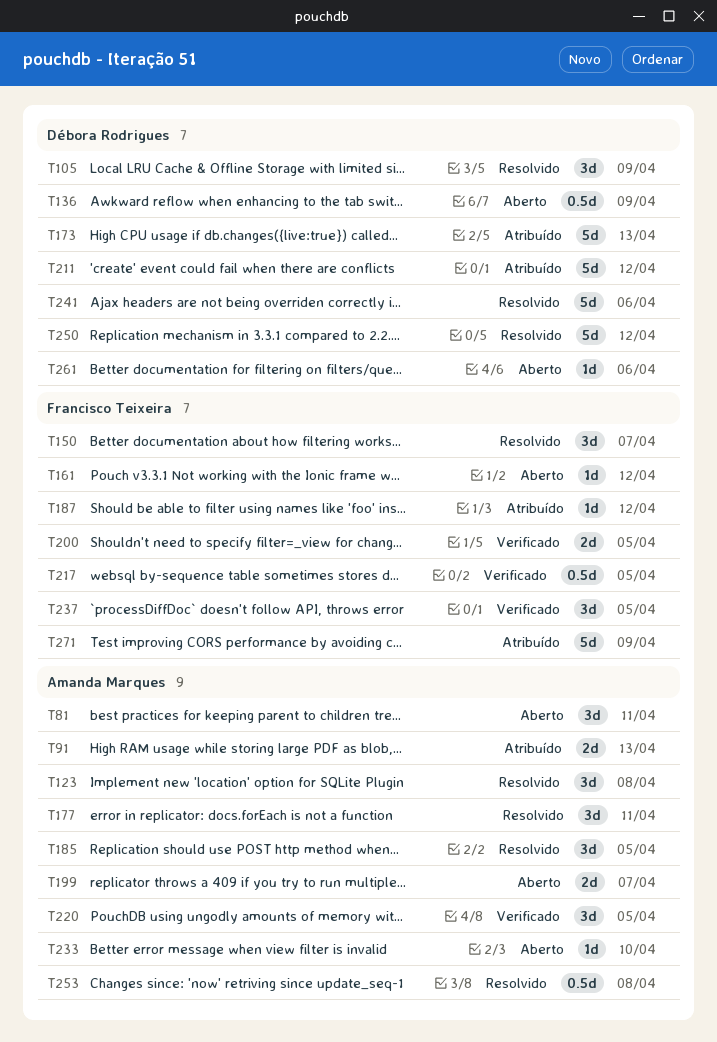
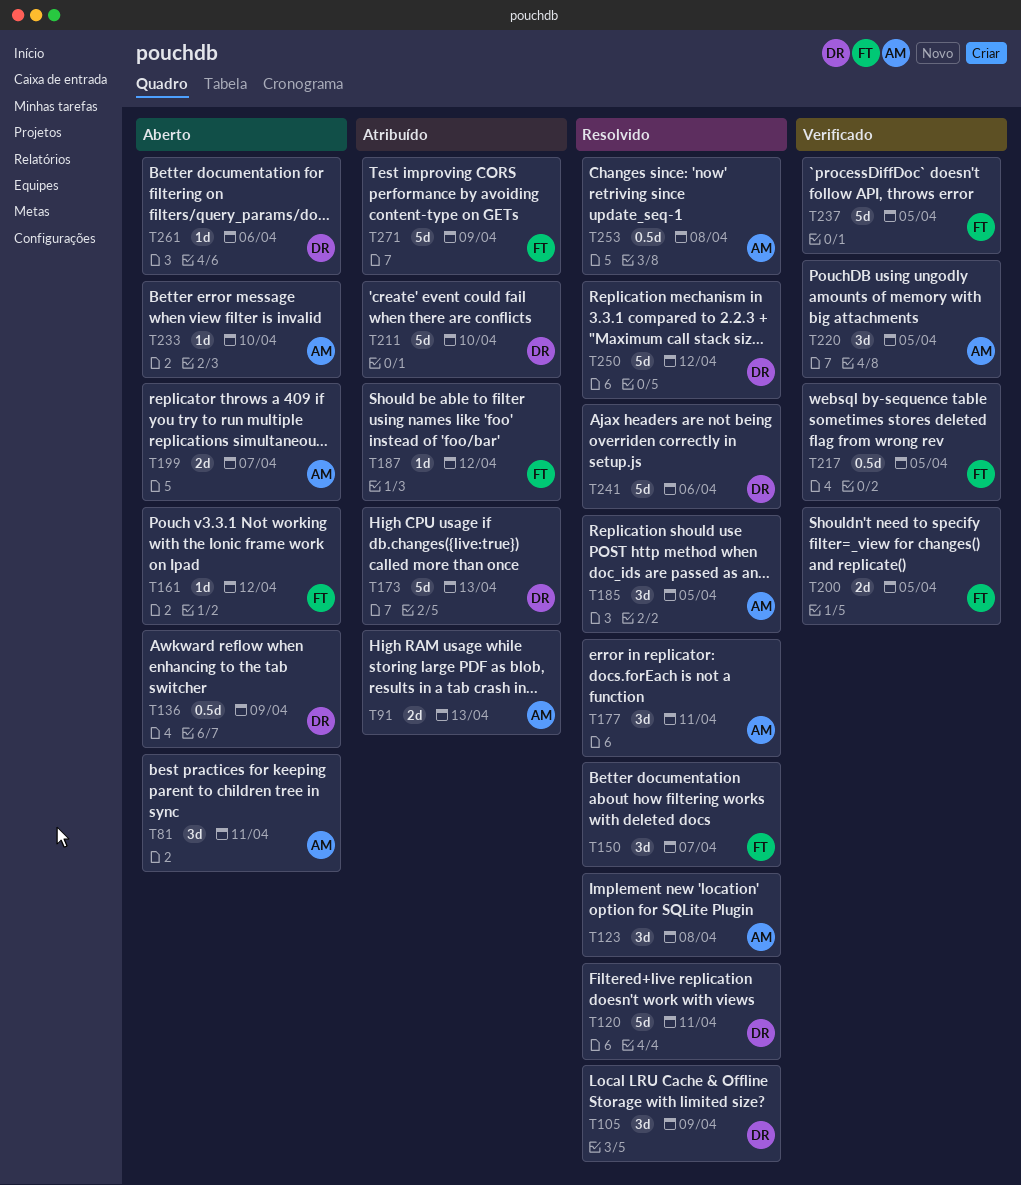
T120: none -> present
T211, due: Apr 12 -> Apr 10
T237, estimate: 3d -> 5d

